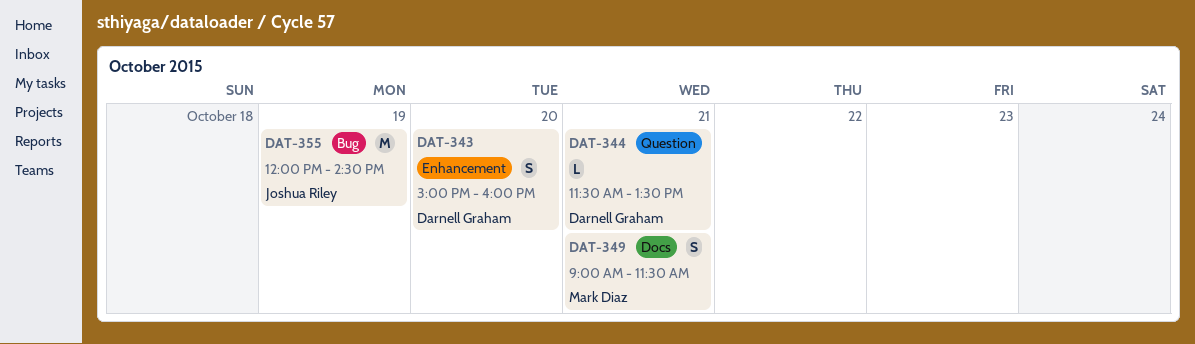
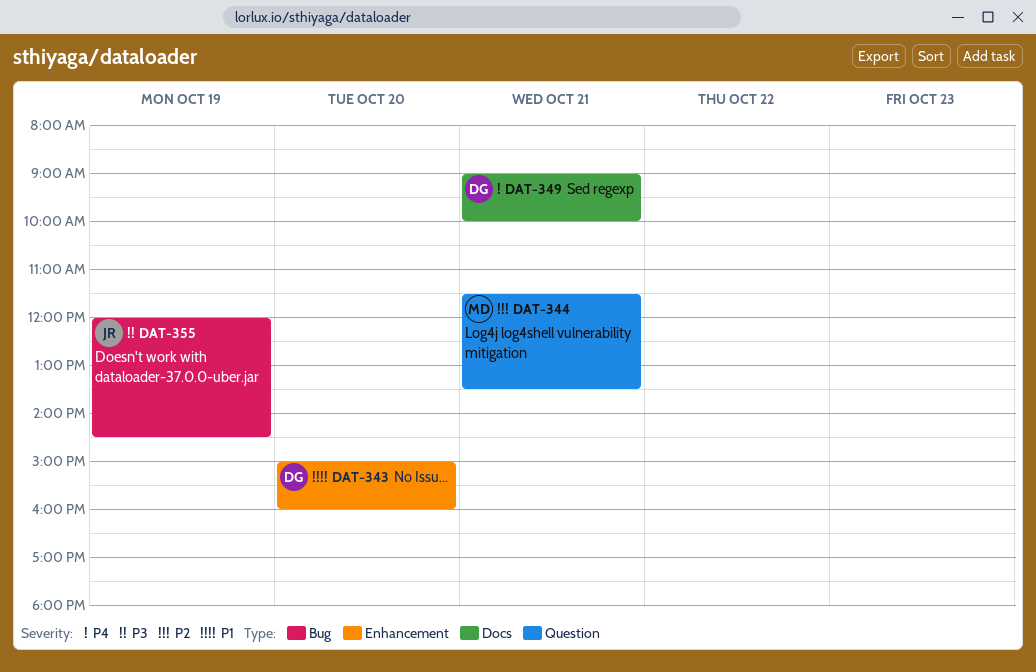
DAT-344, owner: Darnell Graham -> Mark Diaz
DAT-349, owner: Mark Diaz -> Darnell Graham
DAT-349, ends: 11:30 -> 10:00

